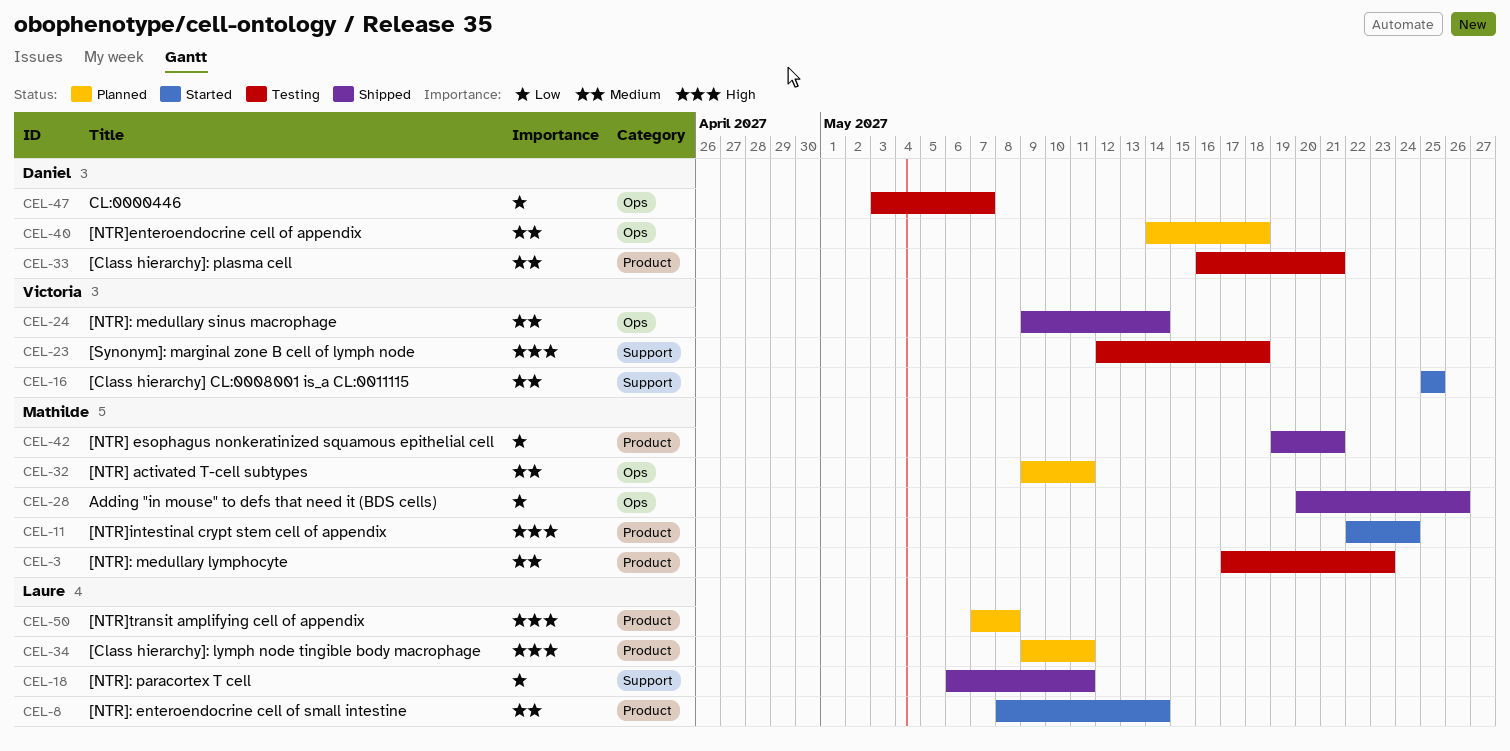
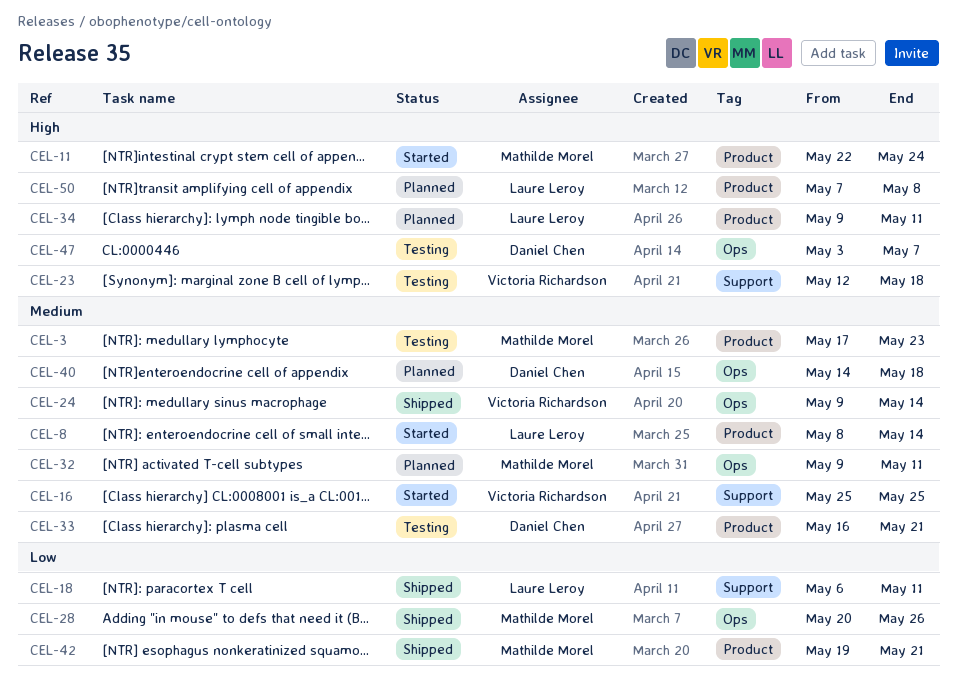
CEL-47, priority: Low -> High

